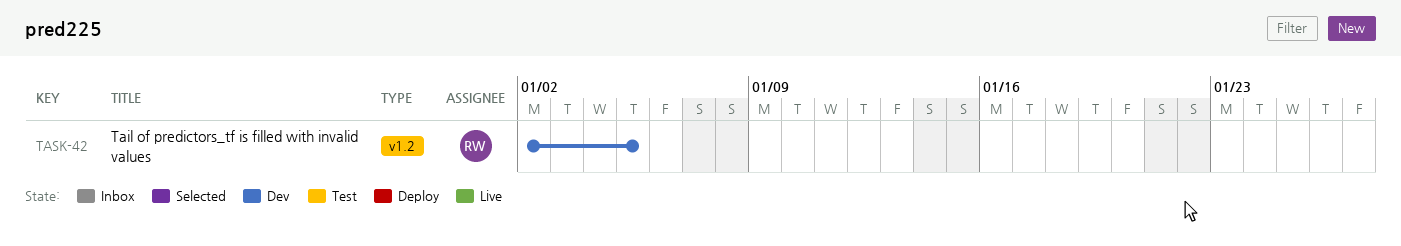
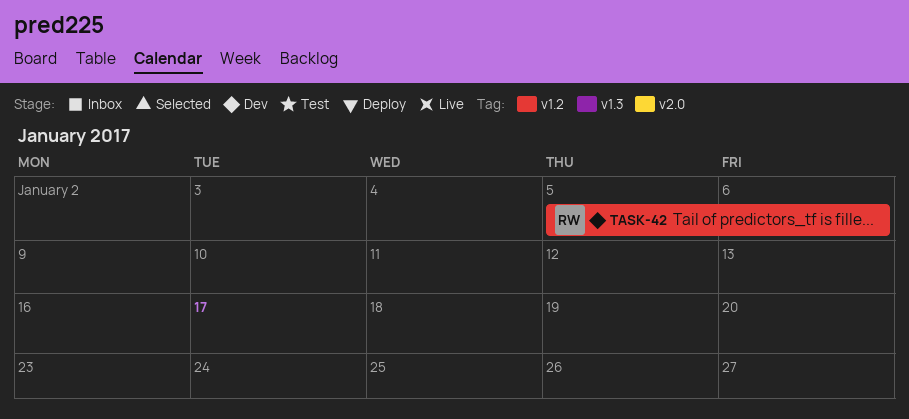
TASK-42, start: Jan 2 -> Jan 5
TASK-42, due: Jan 5 -> Jan 6

